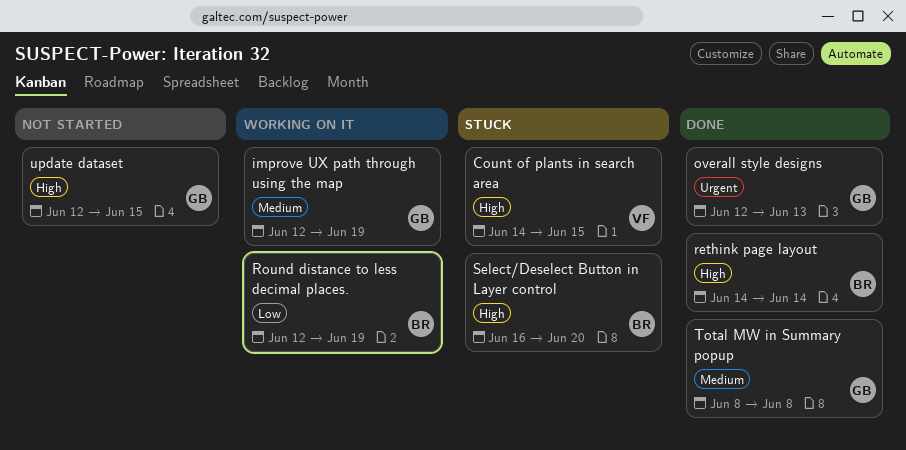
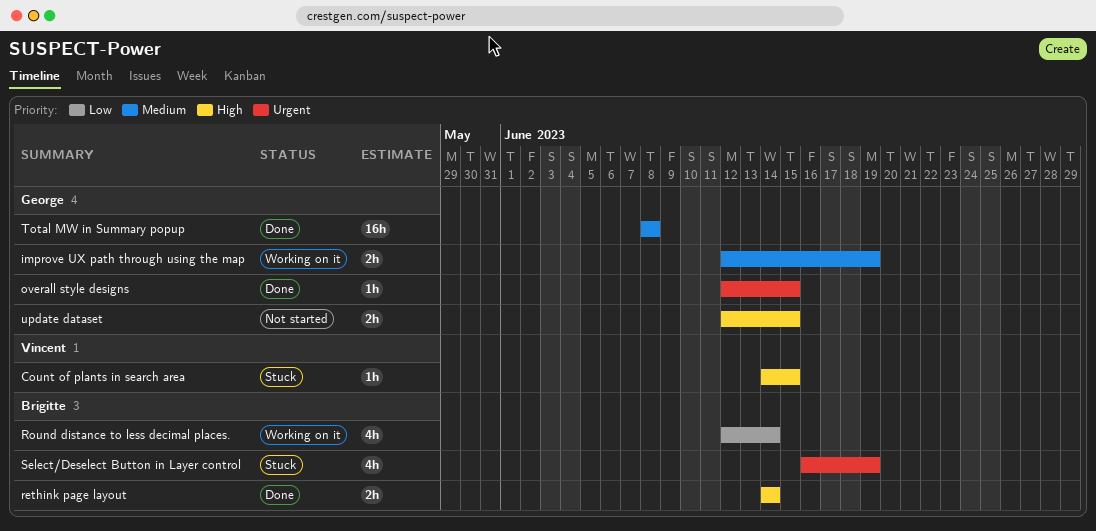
overall style designs, due: Jun 13 -> Jun 15
Round distance to less decimal places., due: Jun 19 -> Jun 14
Select/Deselect Button in Layer control, priority: High -> Urgent
Select/Deselect Button in Layer control, due: Jun 20 -> Jun 19

